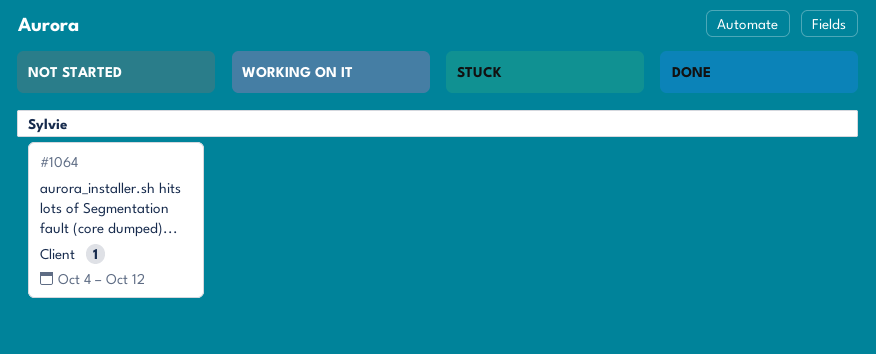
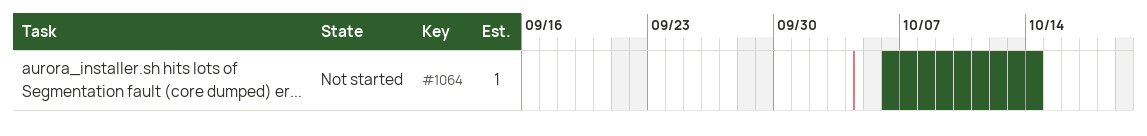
#1064, start: Oct 4 -> Oct 6
#1064, due: Oct 12 -> Oct 14

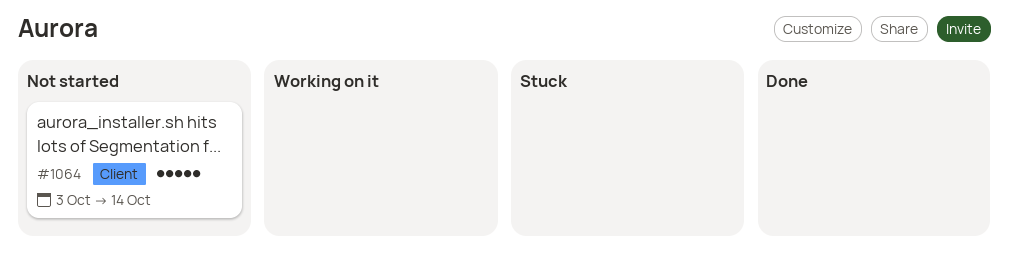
#1064, estimate: 1 -> 5
#1064, start: Oct 6 -> Oct 3

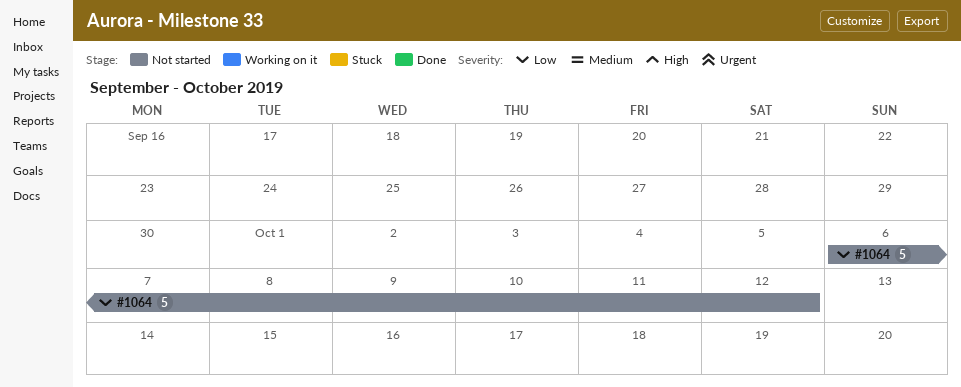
#1064, start: Oct 3 -> Oct 6
#1064, due: Oct 14 -> Oct 12

